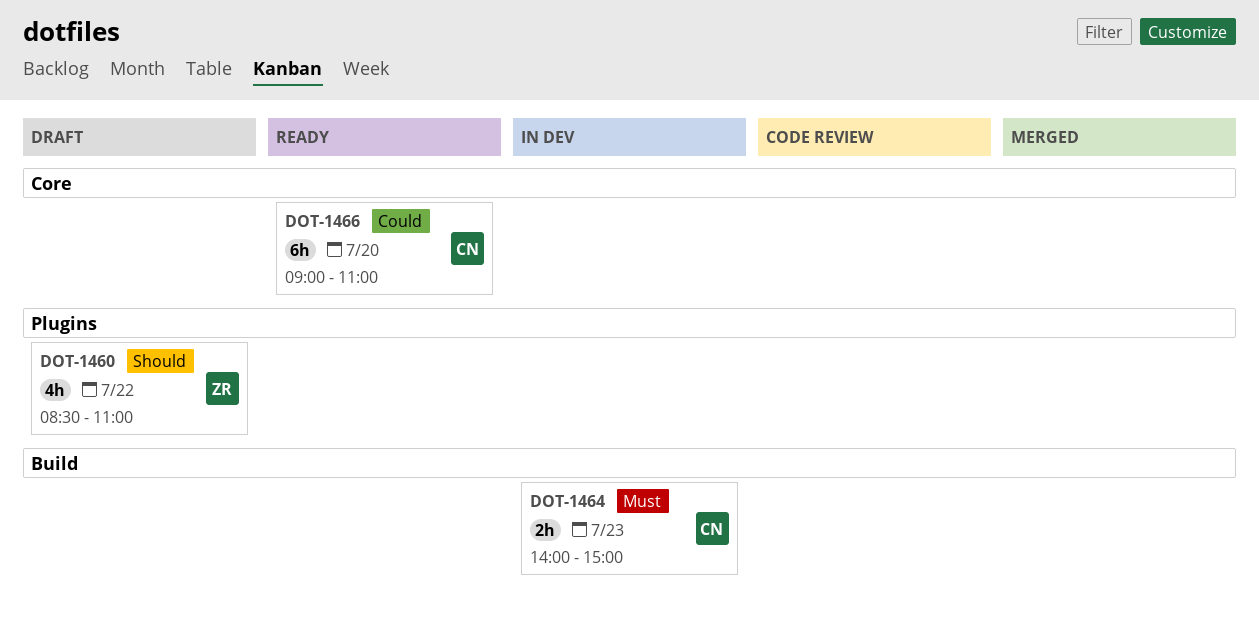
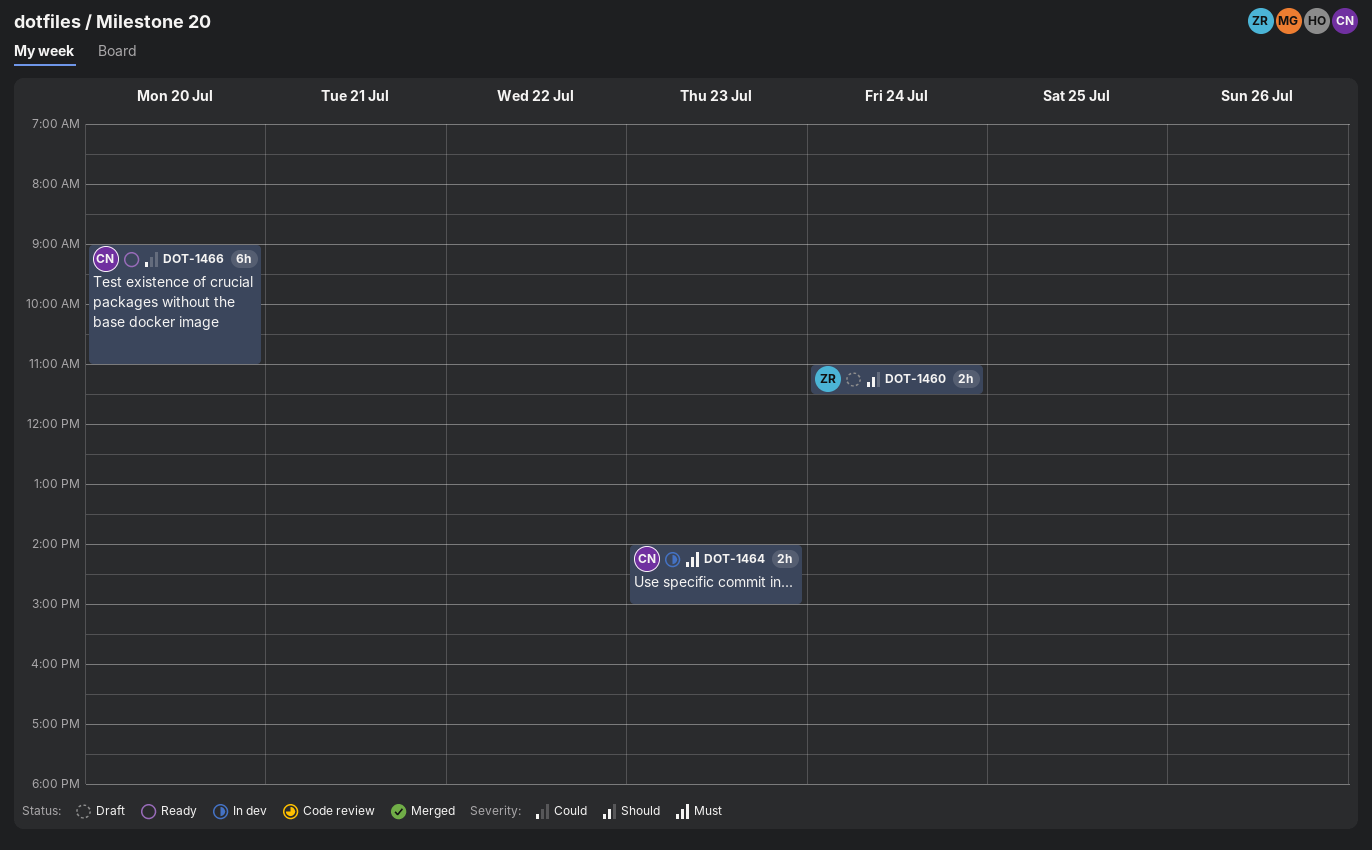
DOT-1460, estimate: 4h -> 2h
DOT-1460, day: Jul 22 -> Jul 24
DOT-1460, begins: 08:30 -> 11:00
DOT-1460, ends: 11:00 -> 11:30

